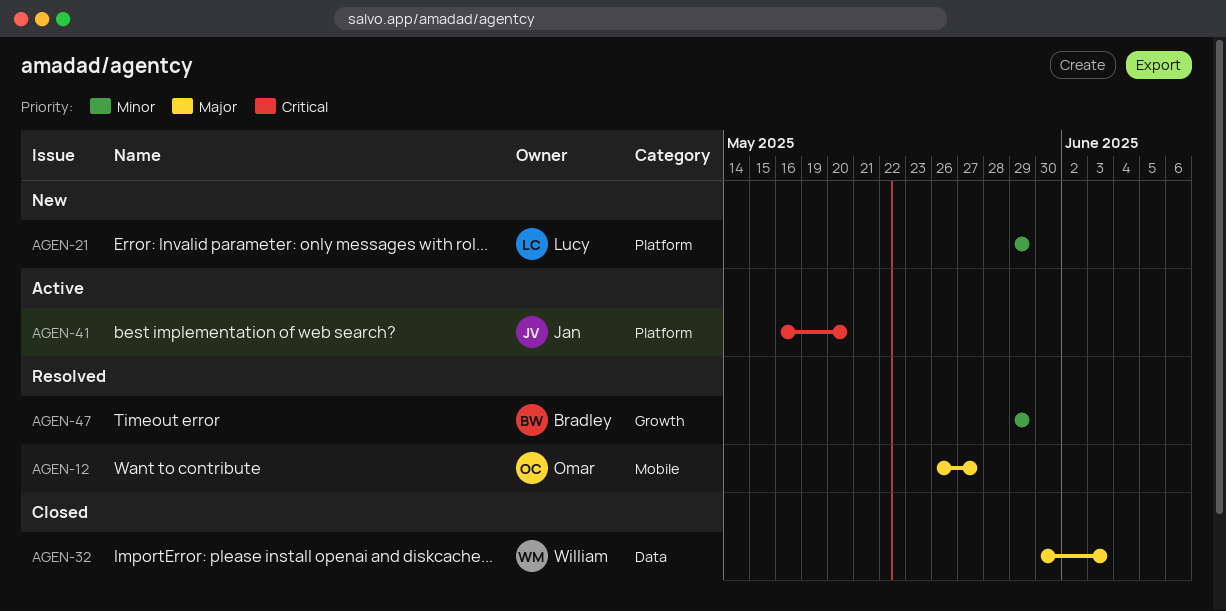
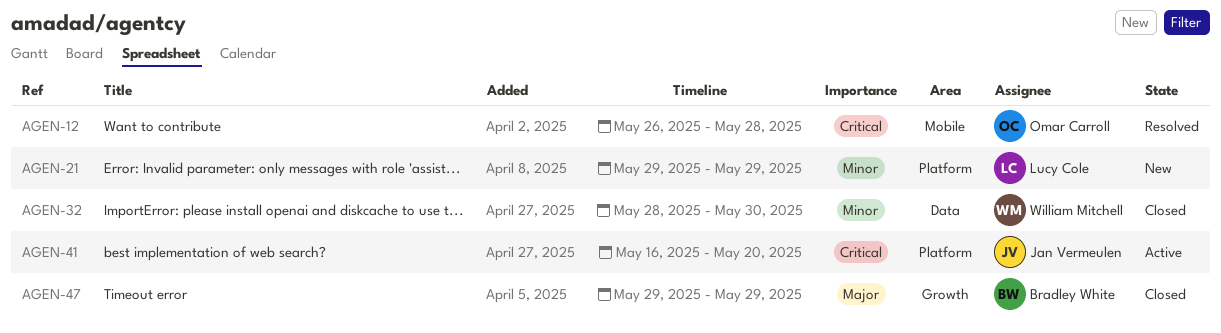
AGEN-12, priority: Major -> Critical
AGEN-12, due: May 27 -> May 28
AGEN-32, priority: Major -> Minor
AGEN-32, start: May 30 -> May 28
AGEN-32, due: Jun 3 -> May 30
AGEN-47, status: Resolved -> Closed
AGEN-47, priority: Minor -> Major

